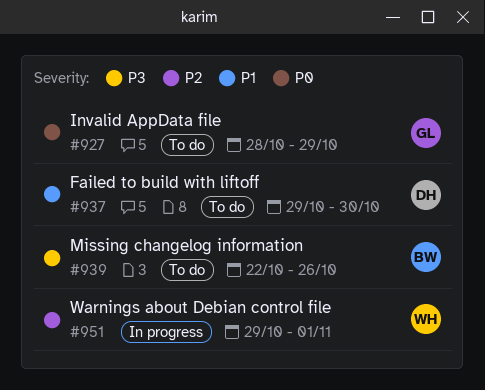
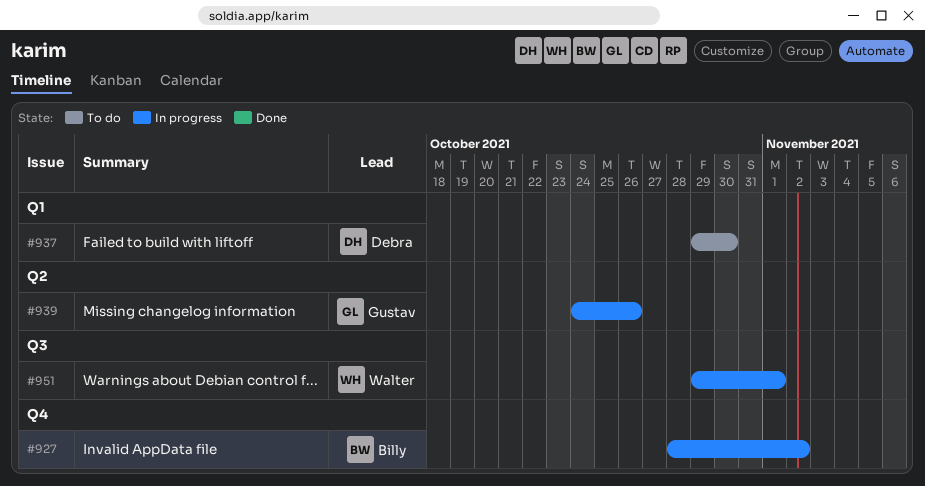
#927, status: To do -> In progress
#927, owner: Gustav -> Billy
#927, due: Oct 29 -> Nov 2
#939, status: To do -> In progress
#939, owner: Billy -> Gustav
#939, start: Oct 22 -> Oct 24

